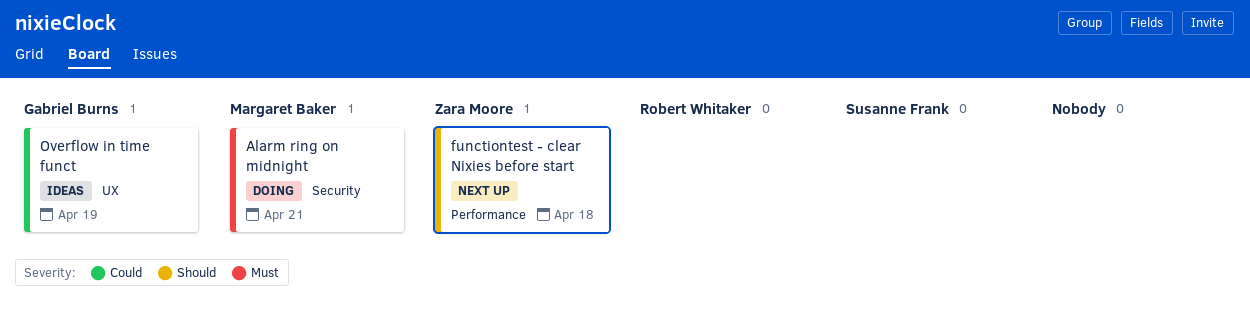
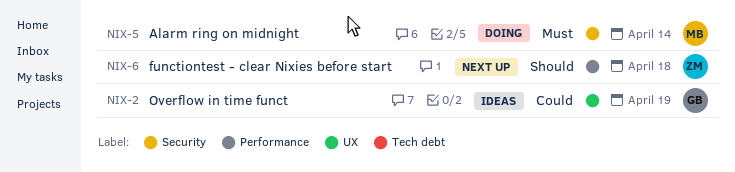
Alarm ring on midnight, due: Apr 21 -> Apr 14

